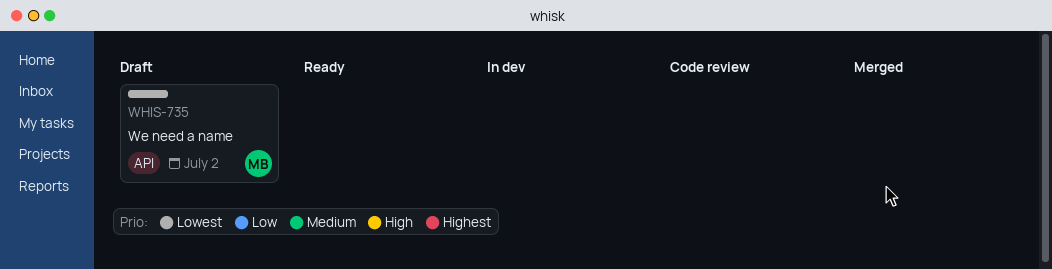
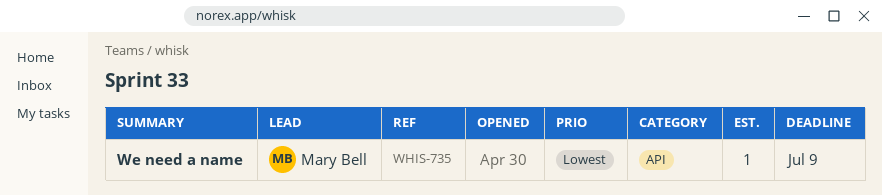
WHIS-735, due: Jul 2 -> Jul 9

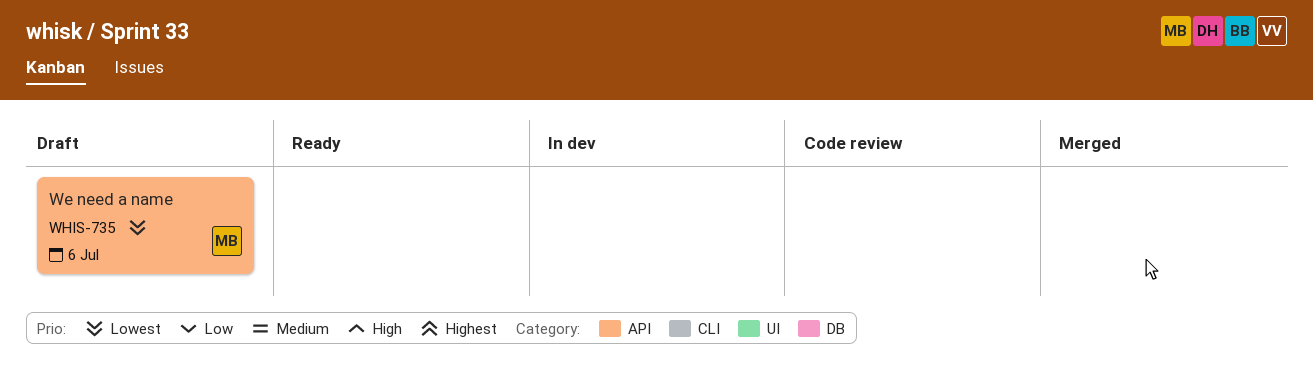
WHIS-735, due: Jul 9 -> Jul 6

